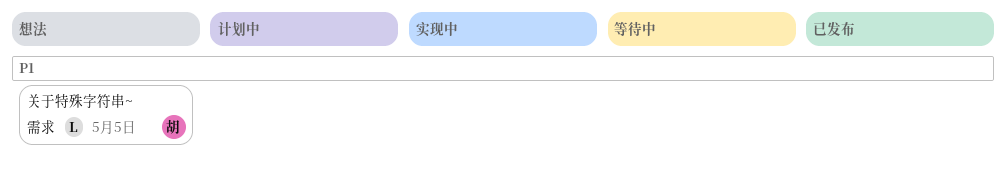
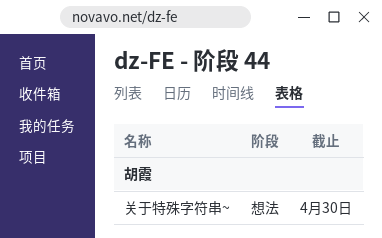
关于特殊字符串~, due: May 5 -> Apr 30

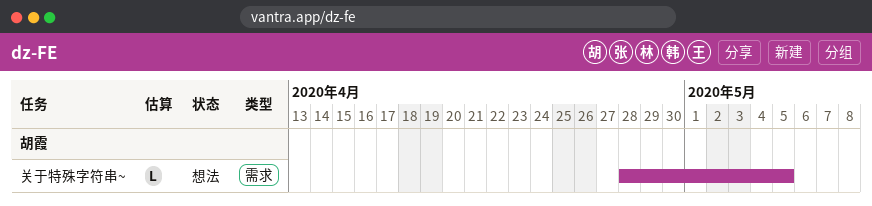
关于特殊字符串~, due: Apr 30 -> May 5

